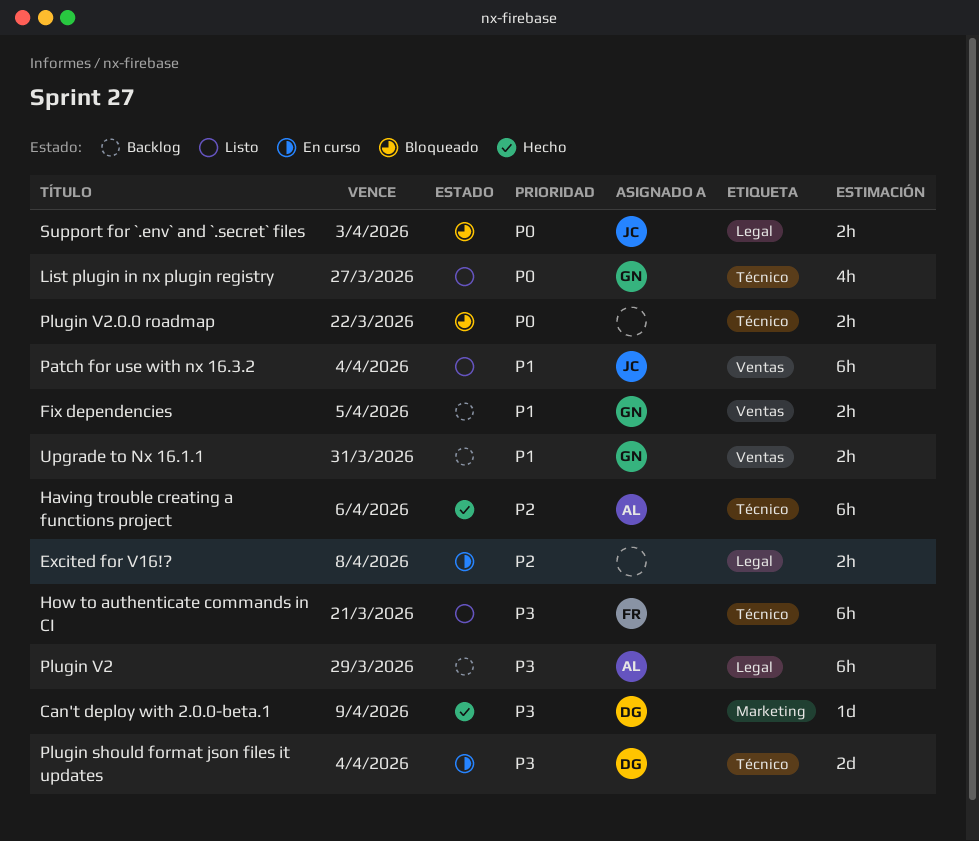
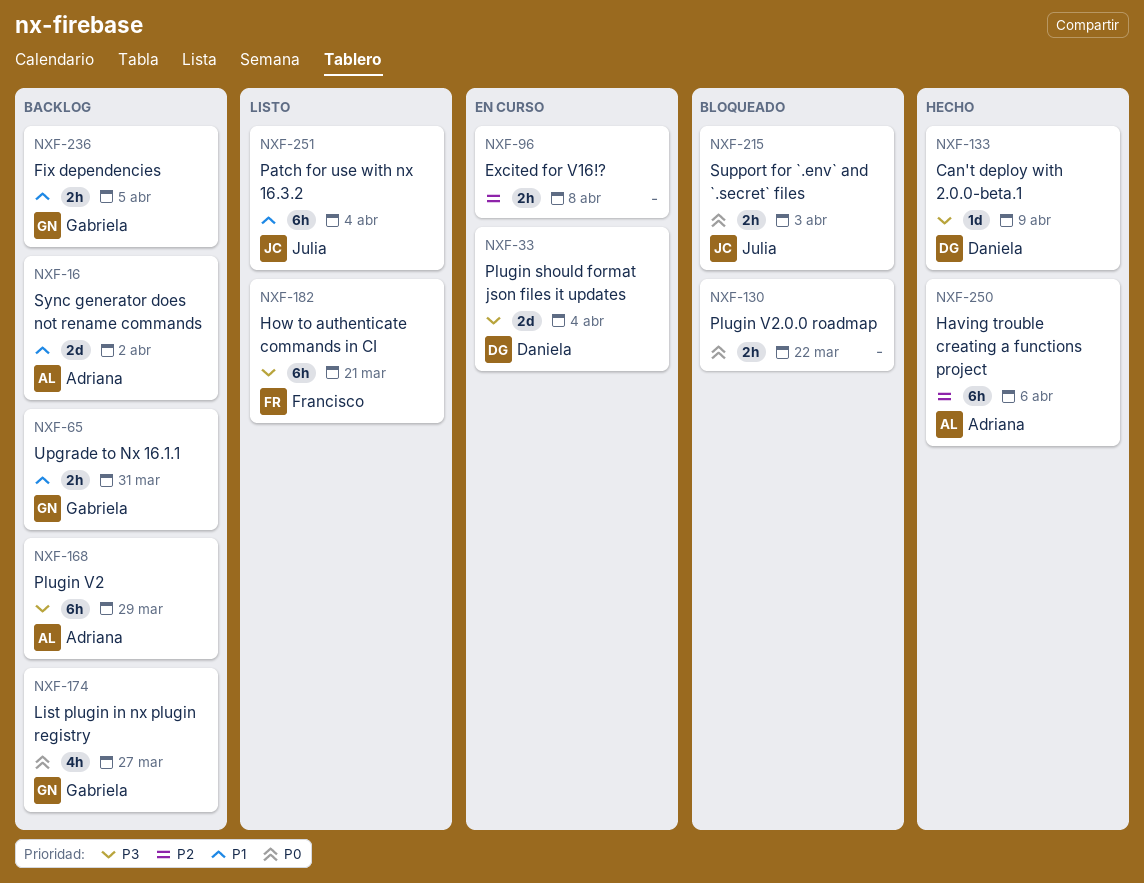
List plugin in nx plugin registry, status: Listo -> Backlog
Sync generator does not rename commands: none -> present

